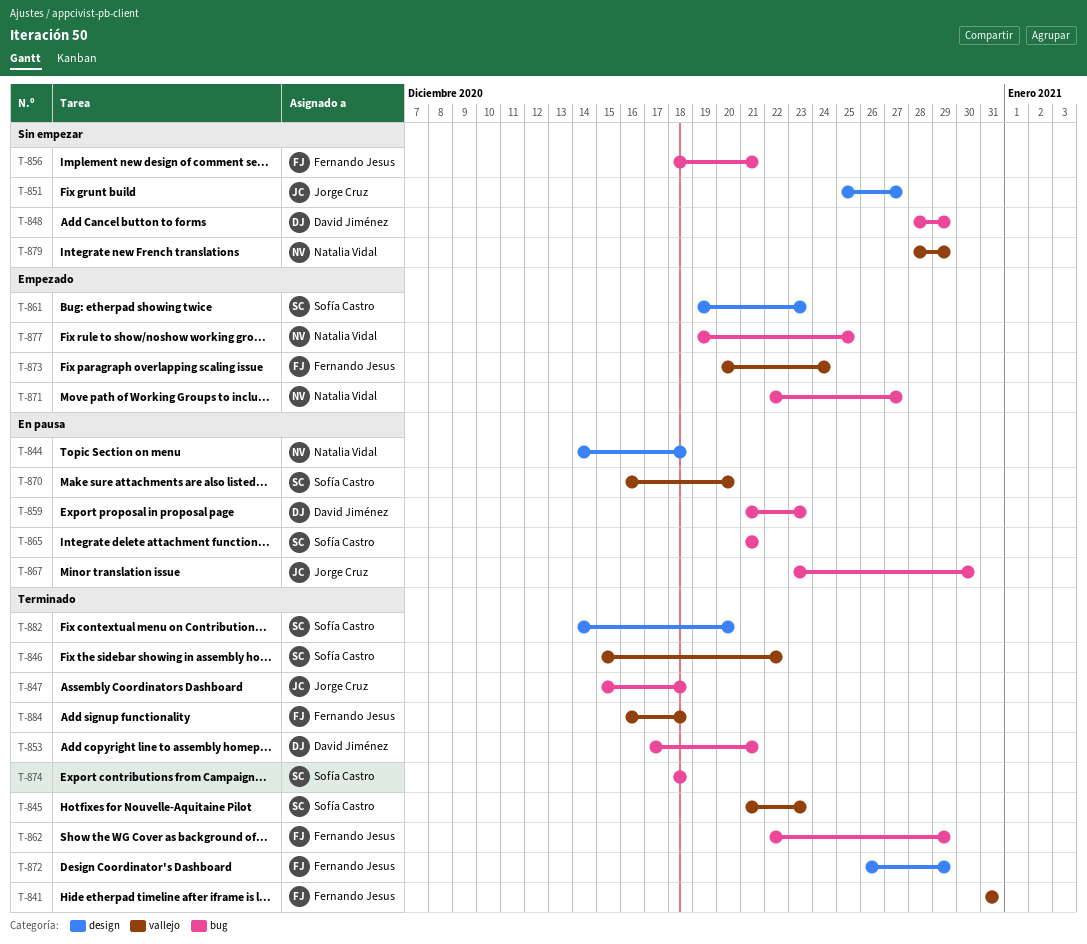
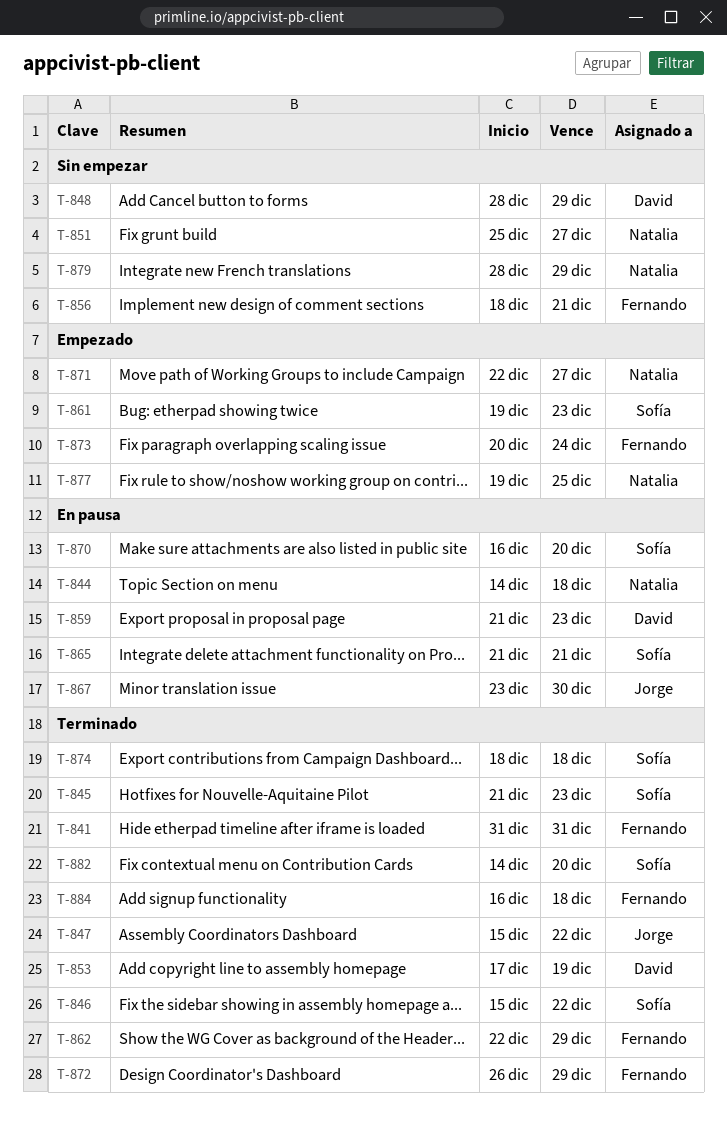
T-847, due: Dec 18 -> Dec 22
T-851, owner: Jorge Cruz -> Natalia Vidal
T-853, due: Dec 21 -> Dec 19

